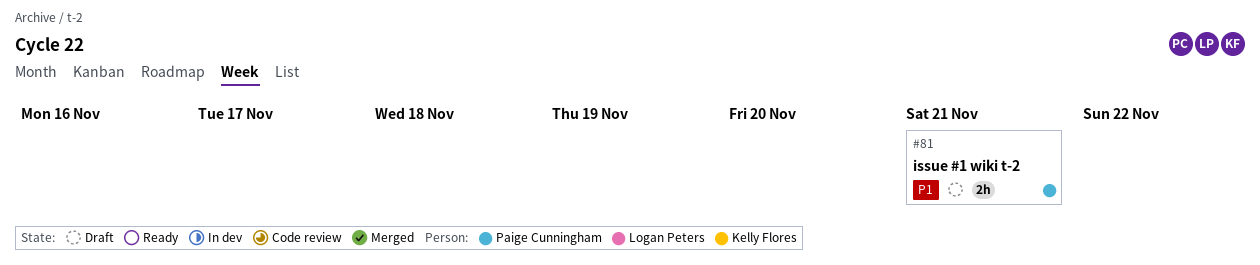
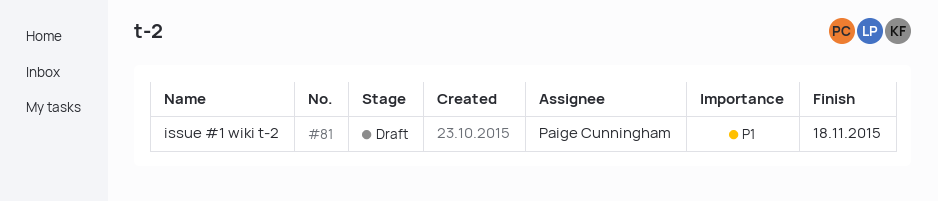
#81, due: Nov 21 -> Nov 18

